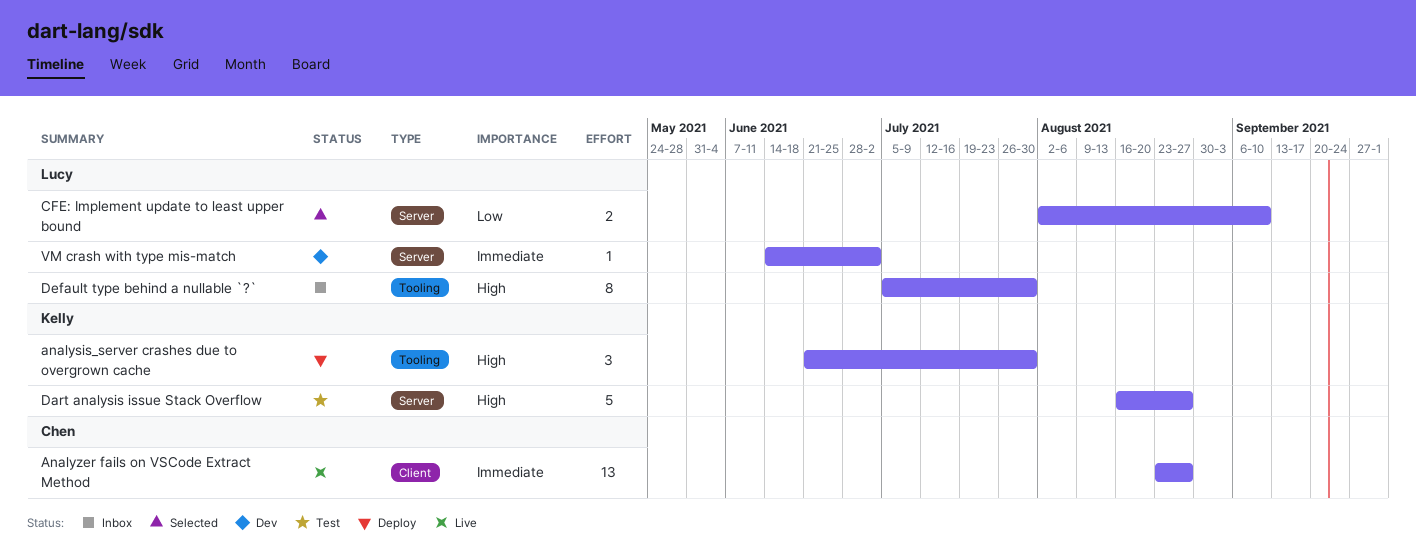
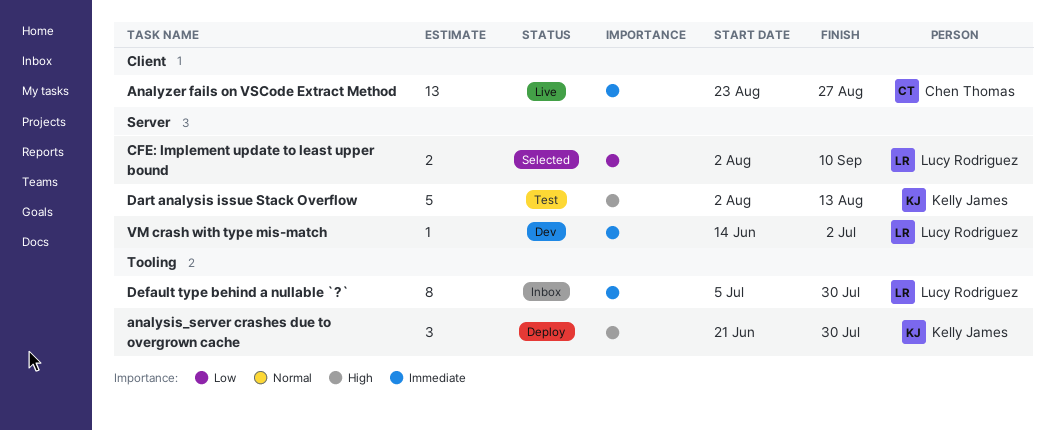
Dart analysis issue Stack Overflow, start: Aug 16 -> Aug 2
Dart analysis issue Stack Overflow, due: Aug 27 -> Aug 13
Default type behind a nullable `?`, priority: High -> Immediate

